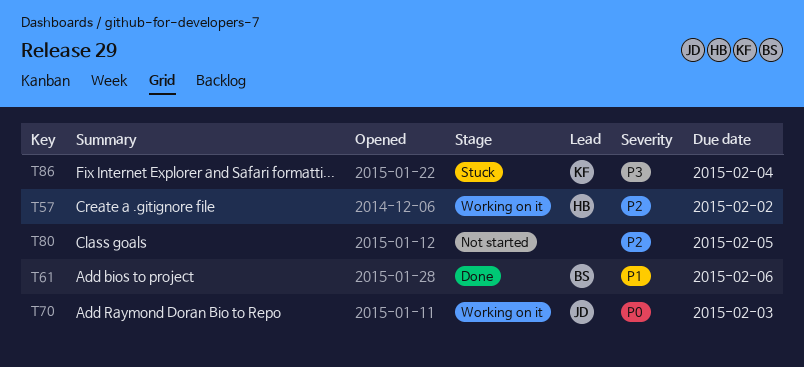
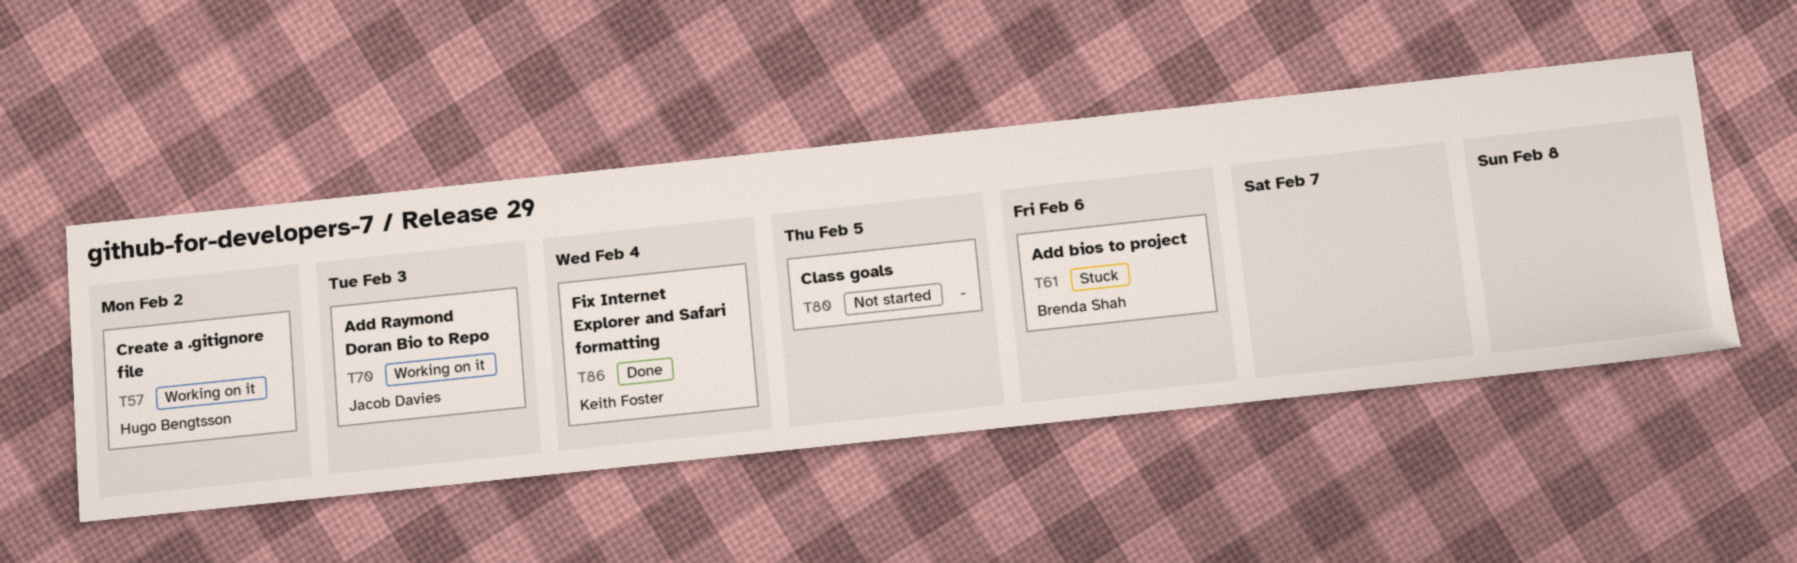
T61, status: Done -> Stuck
T86, status: Stuck -> Done

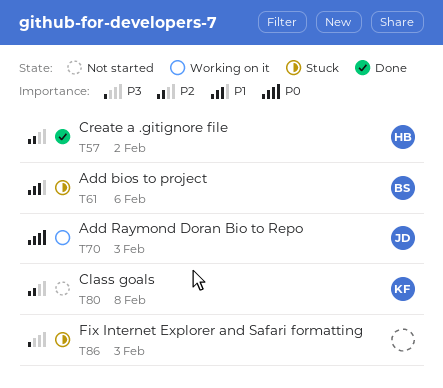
T57, status: Working on it -> Done
T80, owner: none -> Keith Foster
T80, due: Feb 5 -> Feb 8
T86, status: Done -> Stuck
T86, owner: Keith Foster -> none
T86, due: Feb 4 -> Feb 3

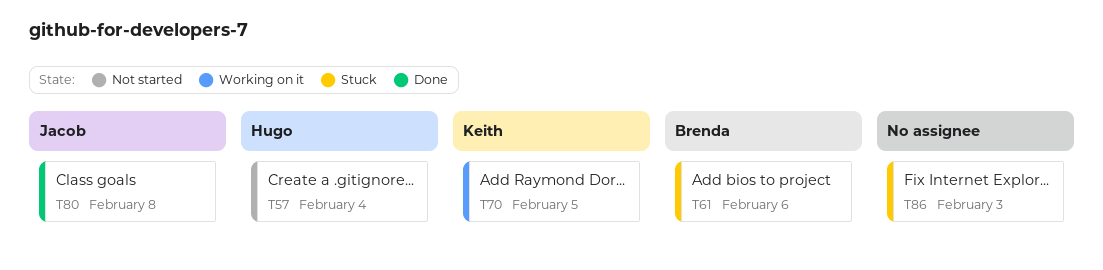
T57, status: Done -> Not started
T57, due: Feb 2 -> Feb 4
T70, owner: Jacob -> Keith
T70, due: Feb 3 -> Feb 5
T80, status: Not started -> Done
T80, owner: Keith -> Jacob

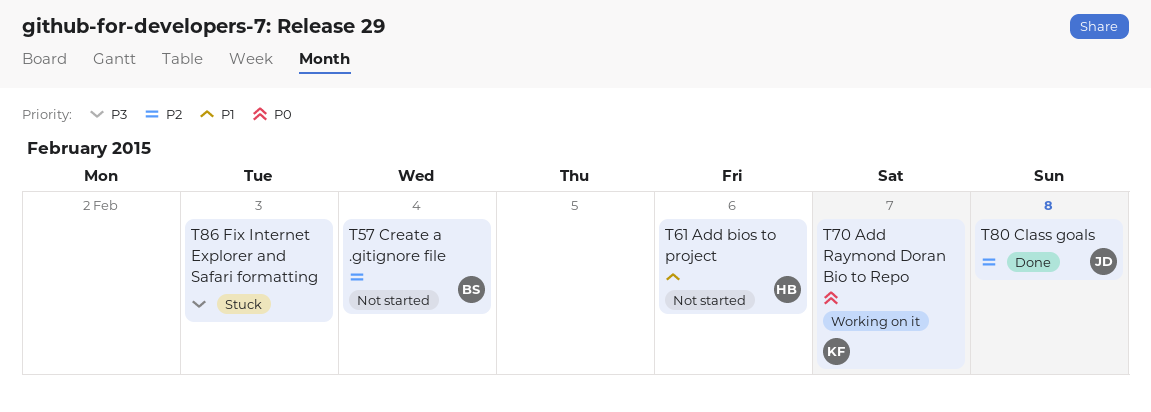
T57, owner: Hugo -> Brenda
T61, status: Stuck -> Not started
T61, owner: Brenda -> Hugo
T70, due: Feb 5 -> Feb 7

